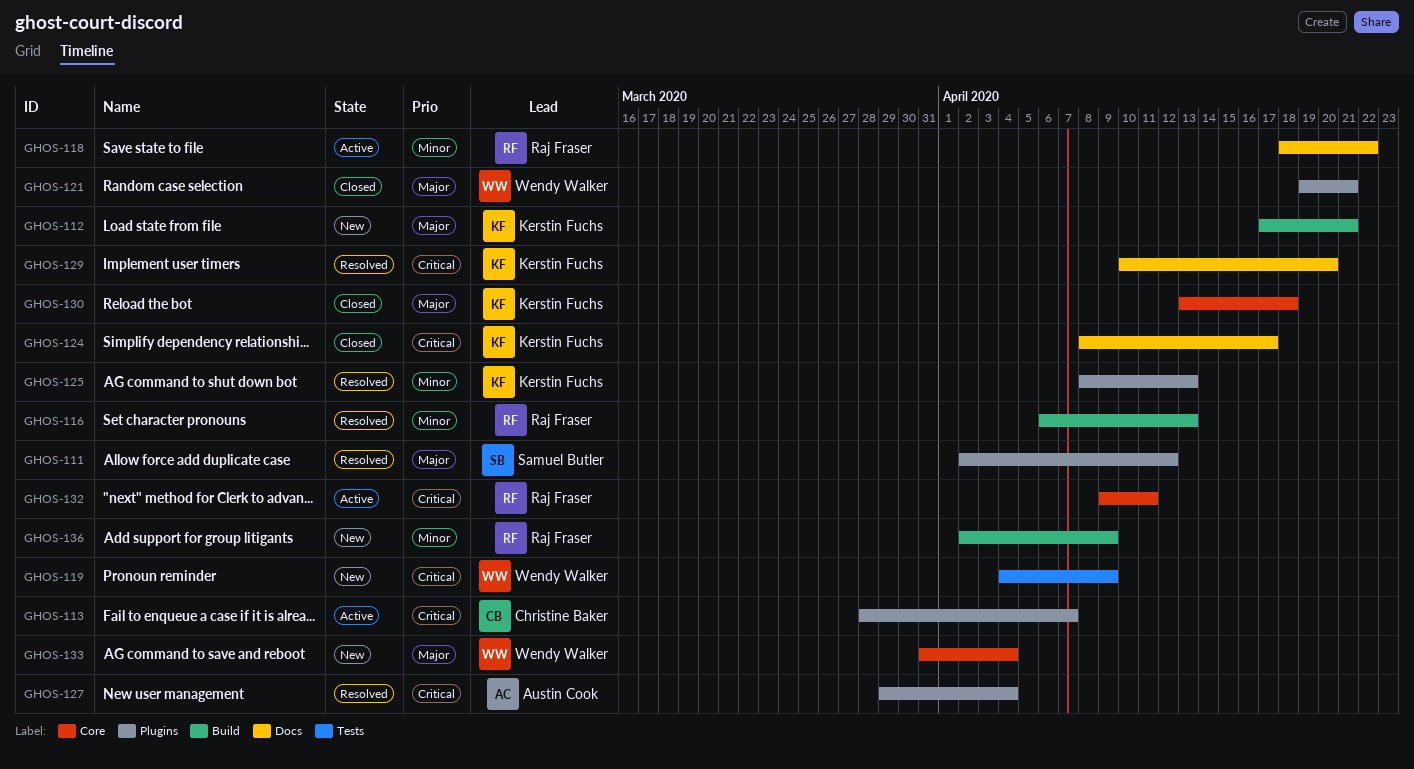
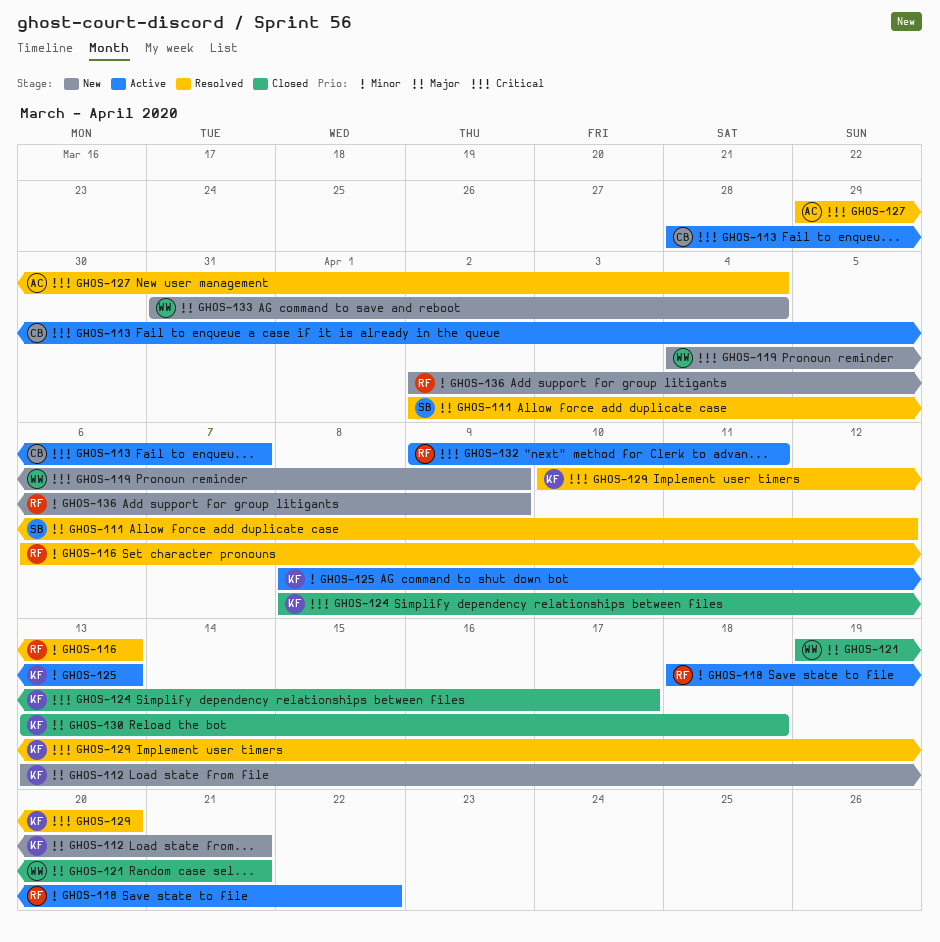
GHOS-112, start: Apr 17 -> Apr 13
GHOS-125, status: Resolved -> Active

